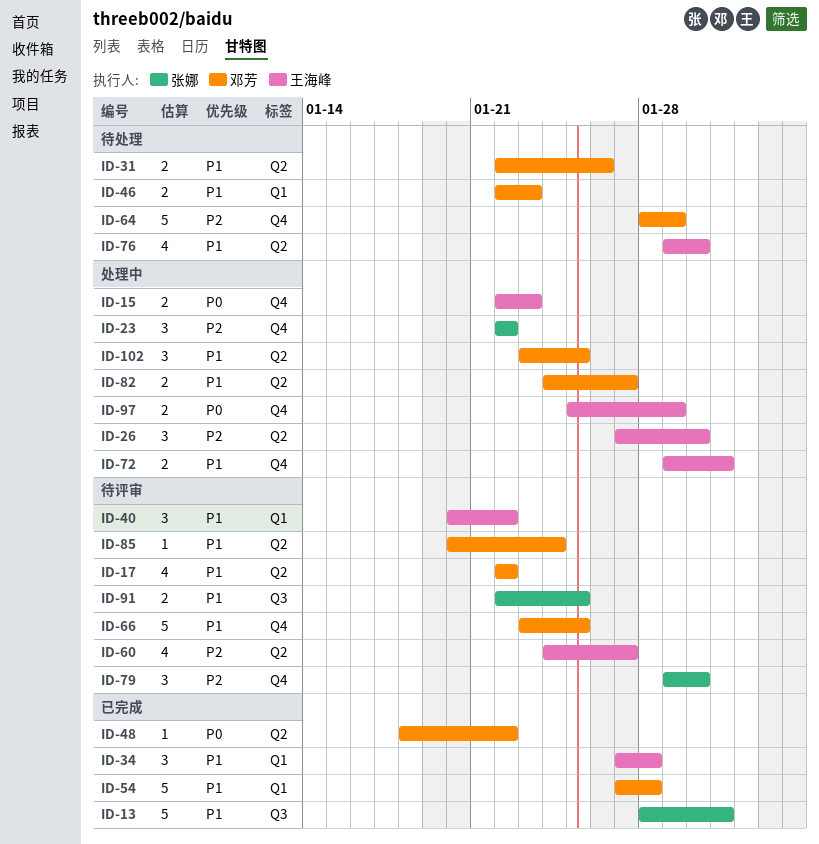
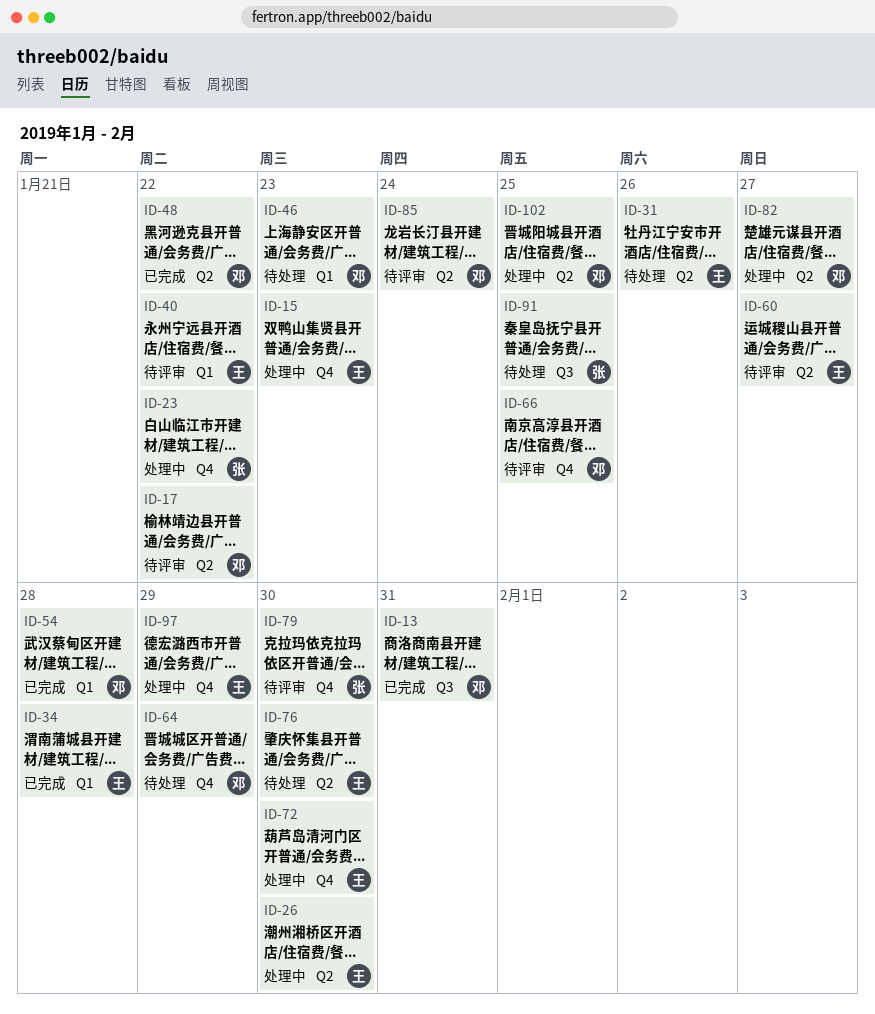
ID-13, owner: 张娜 -> 邓芳
ID-31, owner: 邓芳 -> 王海峰
ID-72, due: Jan 31 -> Jan 30
ID-91, status: 待评审 -> 待处理

